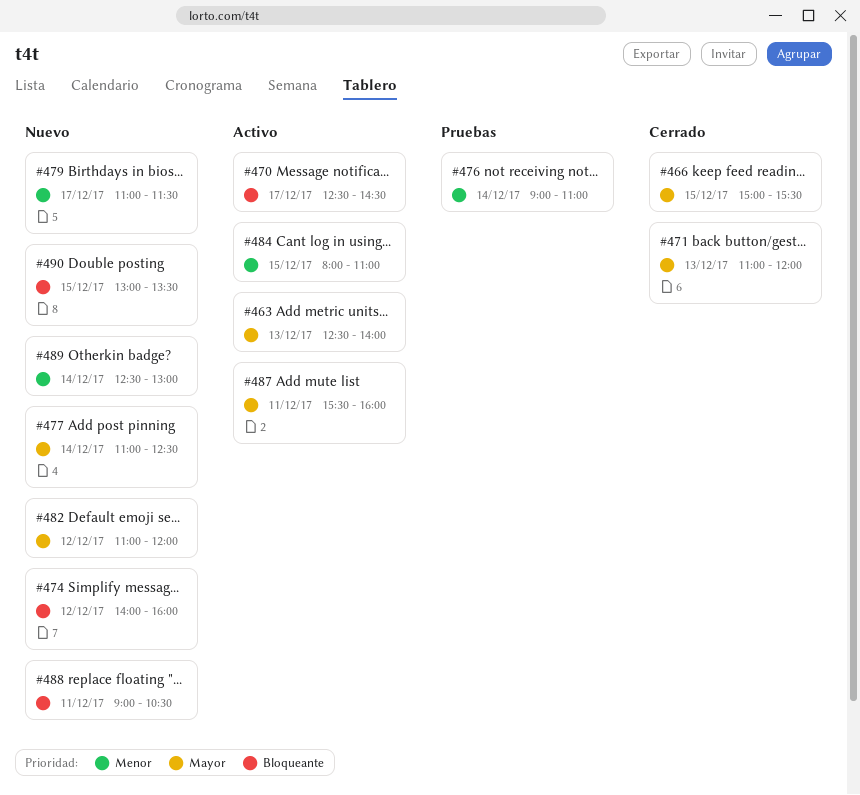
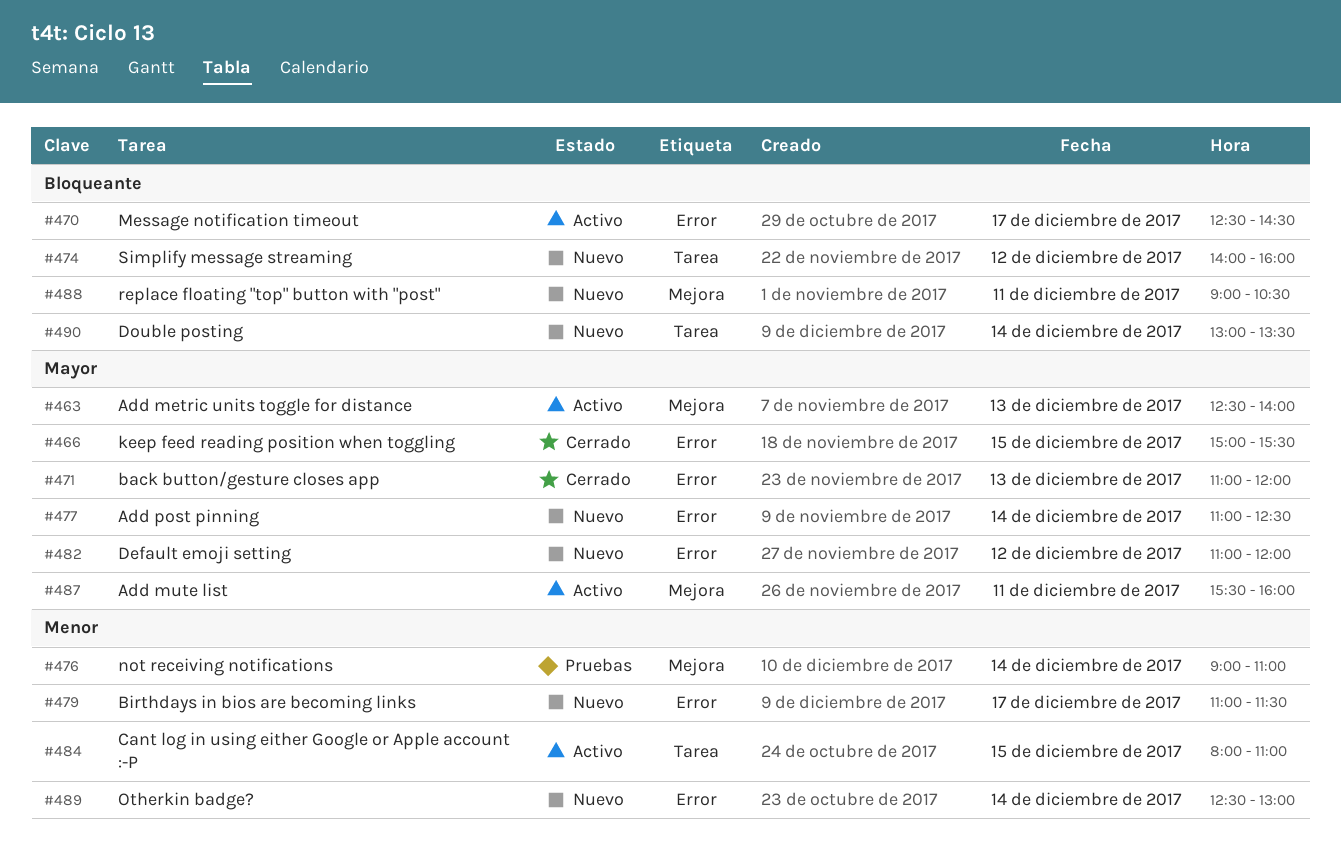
#490, day: Dec 15 -> Dec 14

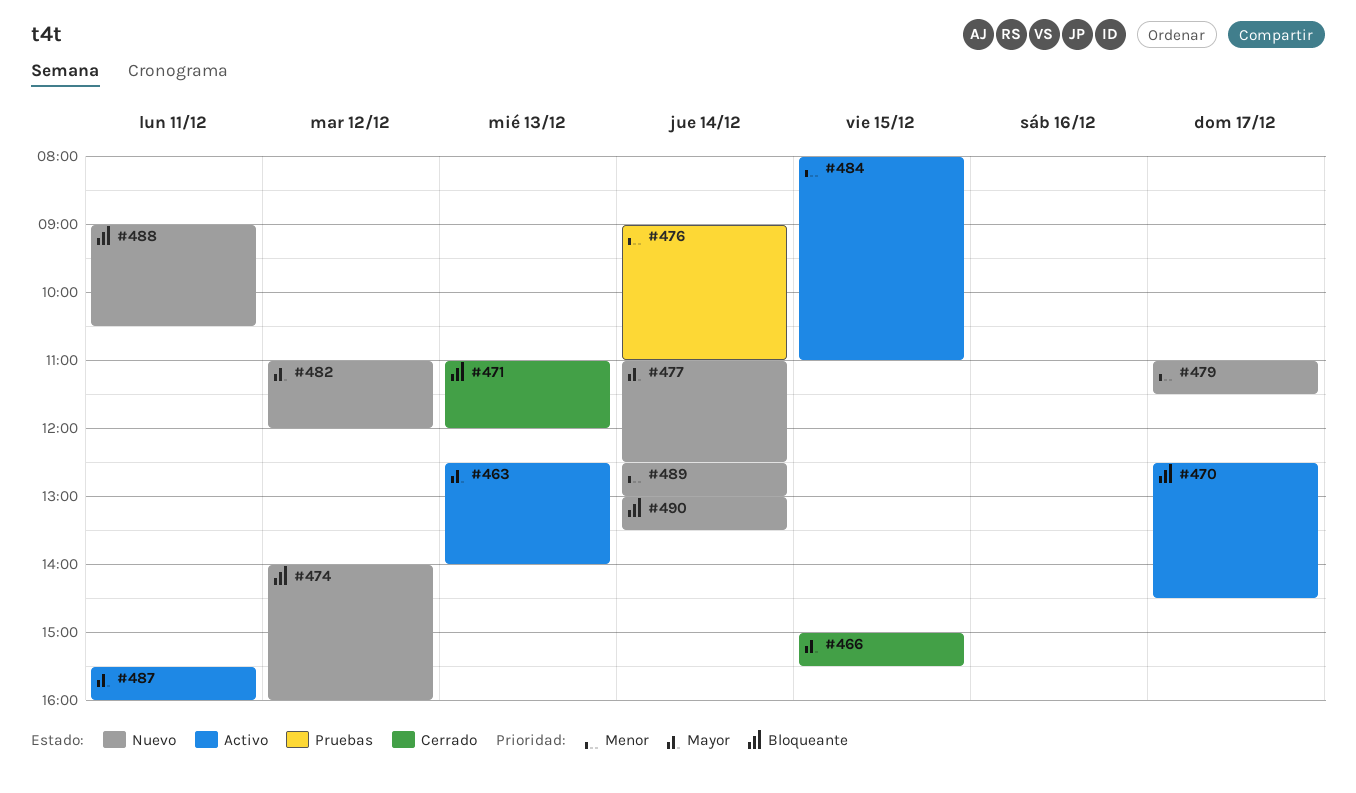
#471, priority: Mayor -> Bloqueante

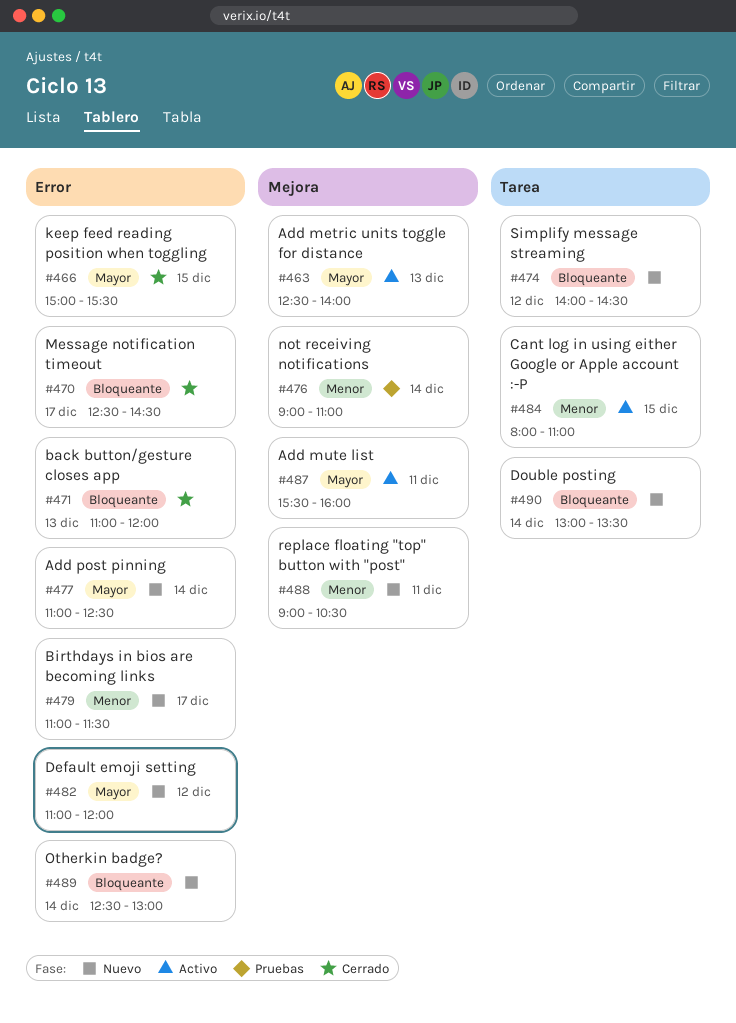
#470, status: Activo -> Cerrado
#474, ends: 16:00 -> 14:30
#488, priority: Bloqueante -> Menor
#489, priority: Menor -> Bloqueante

